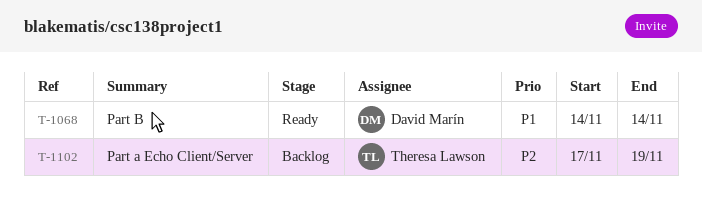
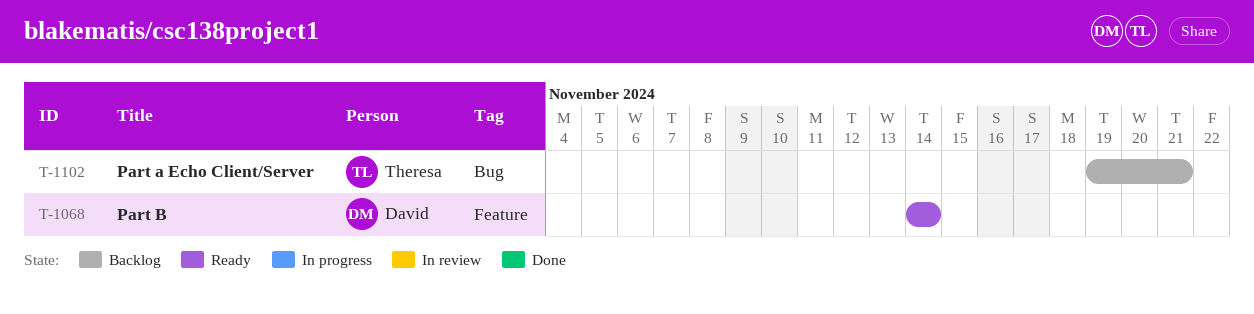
T-1102, start: Nov 17 -> Nov 19
T-1102, due: Nov 19 -> Nov 21

